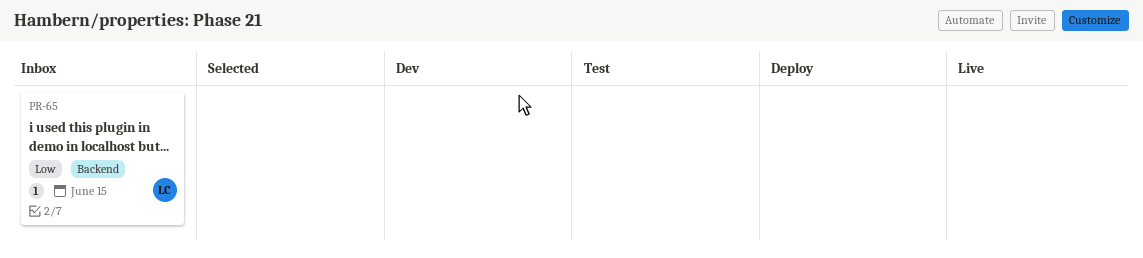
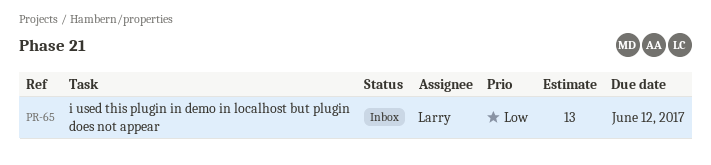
PR-65, estimate: 1 -> 13
PR-65, due: Jun 15 -> Jun 12

